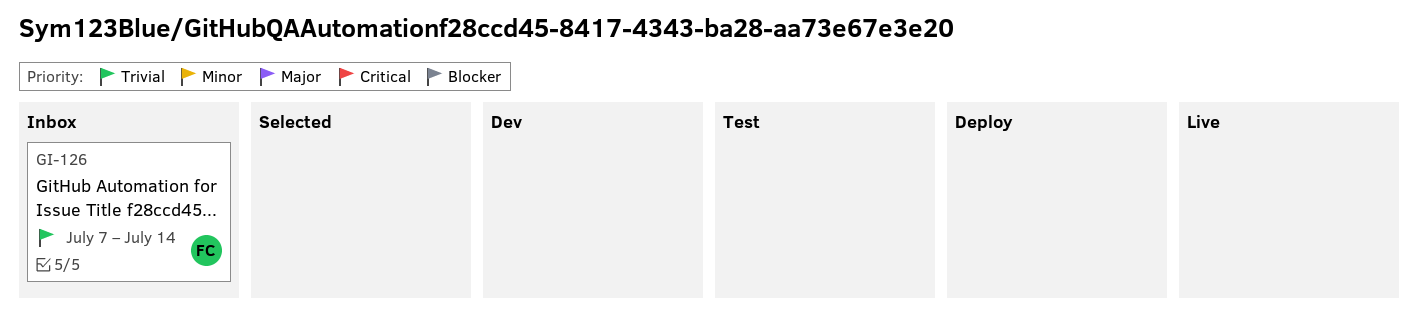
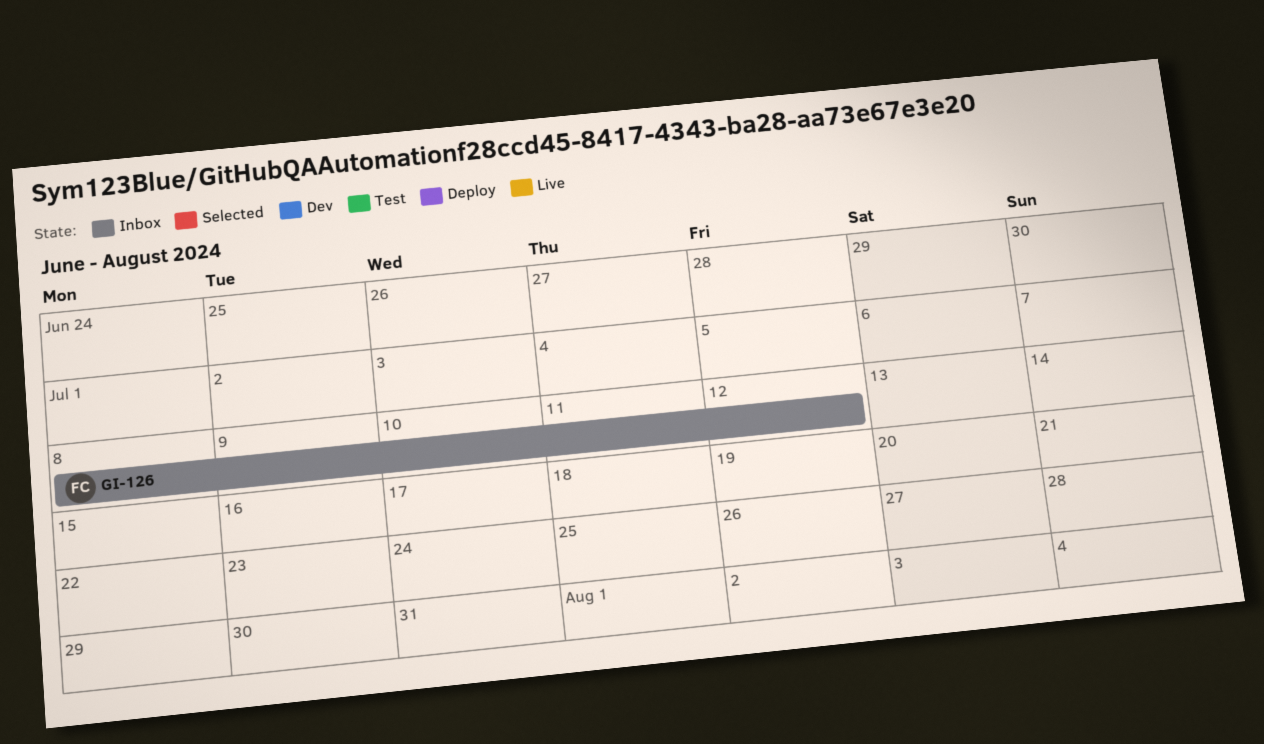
GI-126, start: Jul 7 -> Jul 8
GI-126, due: Jul 14 -> Jul 12

